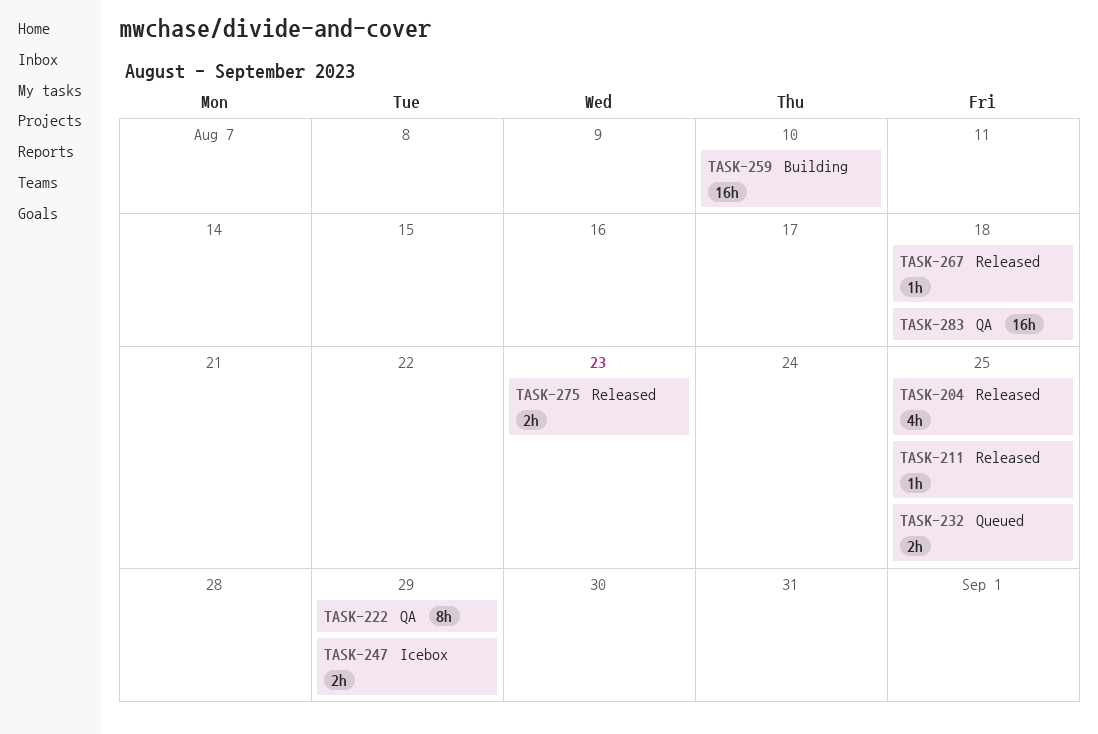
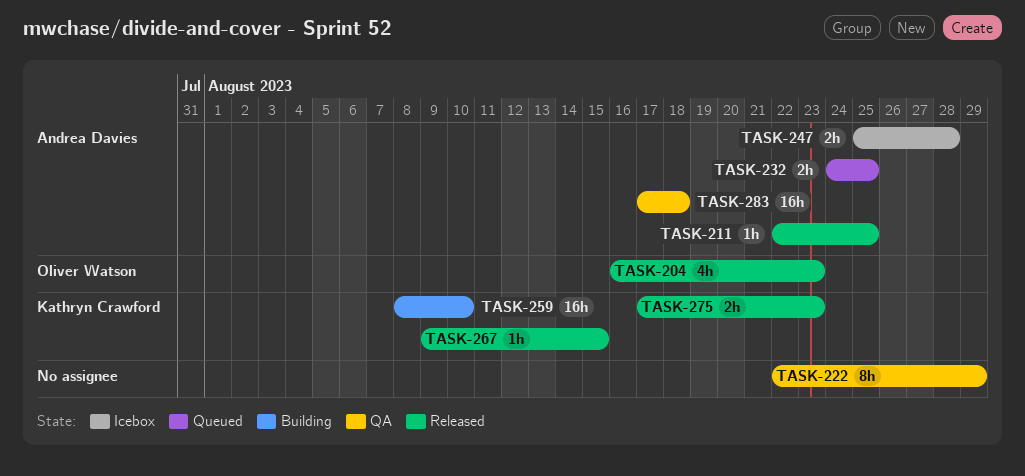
TASK-204, due: Aug 25 -> Aug 23
TASK-247, due: Aug 29 -> Aug 28
TASK-267, due: Aug 18 -> Aug 15

